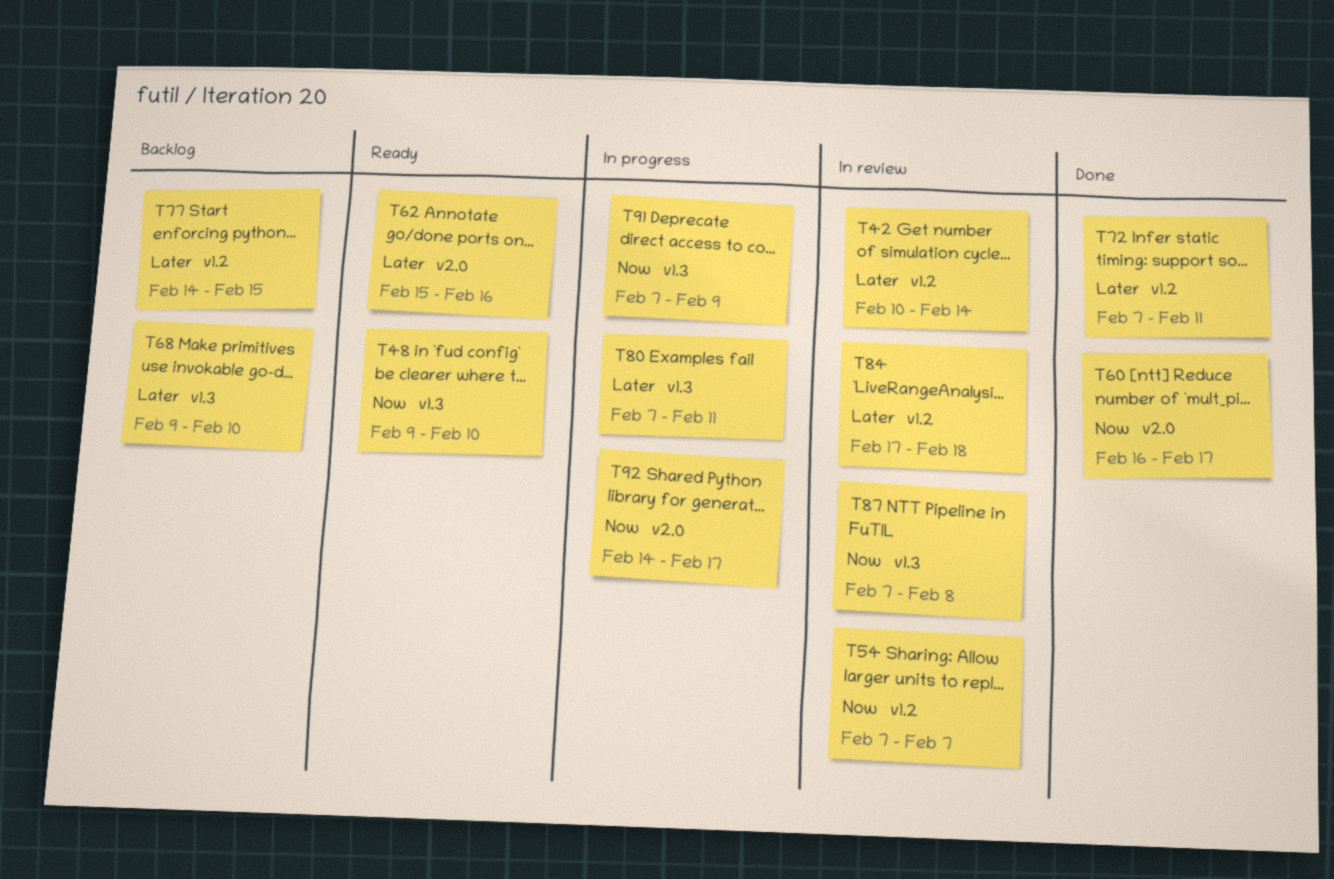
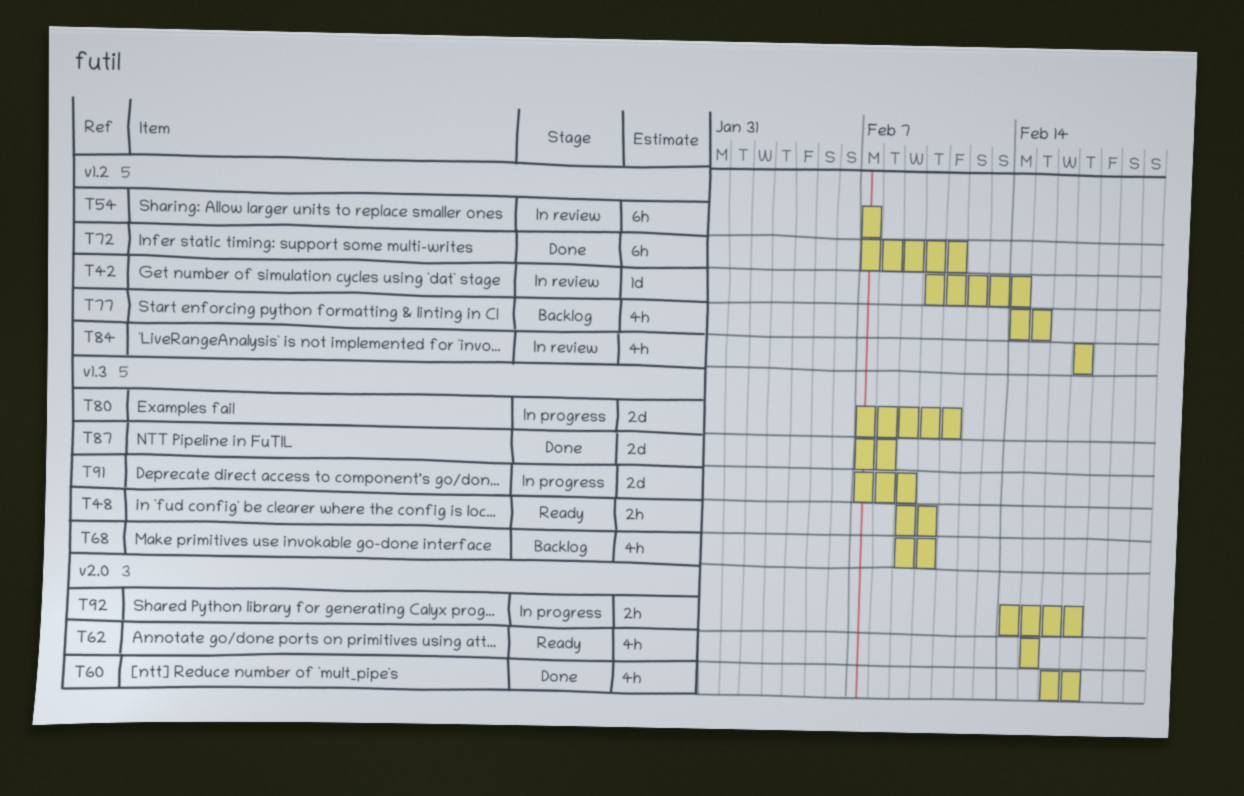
T62, due: Feb 16 -> Feb 15
T84, due: Feb 18 -> Feb 17
T87, status: In review -> Done

